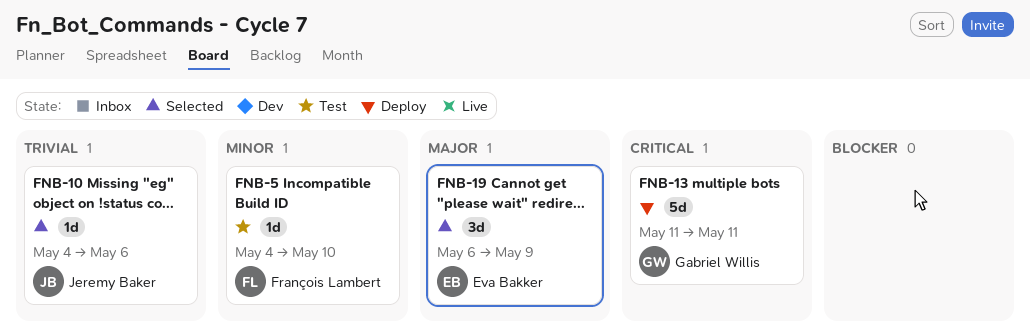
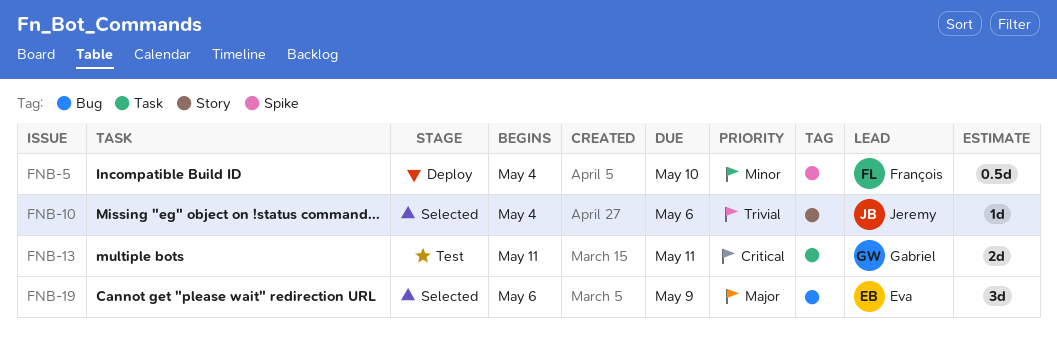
FNB-5, status: Test -> Deploy
FNB-5, estimate: 1d -> 0.5d
FNB-13, status: Deploy -> Test
FNB-13, estimate: 5d -> 2d

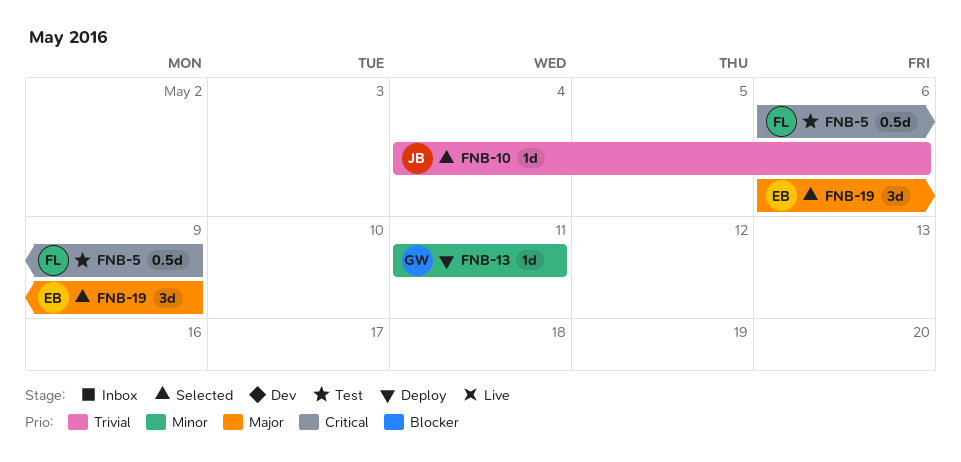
FNB-5, status: Deploy -> Test
FNB-5, priority: Minor -> Critical
FNB-5, start: May 4 -> May 6
FNB-5, due: May 10 -> May 9
FNB-13, status: Test -> Deploy
FNB-13, priority: Critical -> Minor
FNB-13, estimate: 2d -> 1d

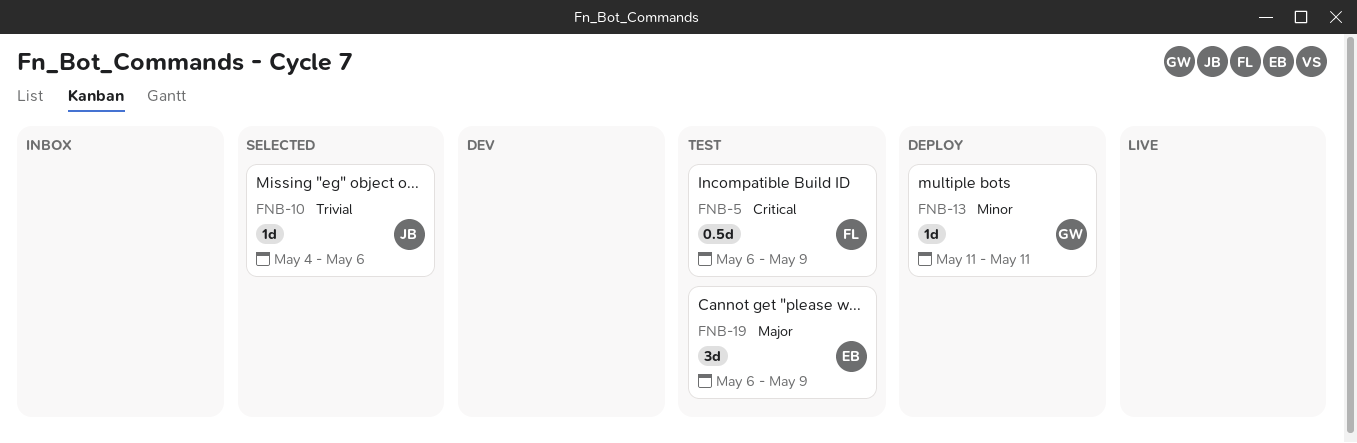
FNB-19, status: Selected -> Test

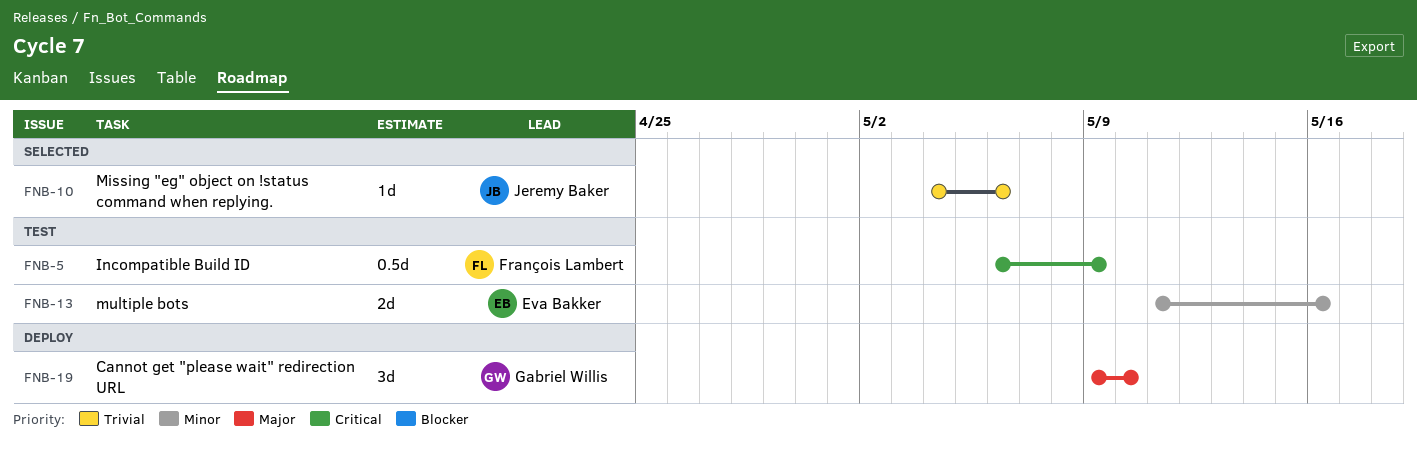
FNB-13, status: Deploy -> Test
FNB-13, owner: Gabriel Willis -> Eva Bakker
FNB-13, estimate: 1d -> 2d
FNB-13, due: May 11 -> May 16
FNB-19, status: Test -> Deploy
FNB-19, owner: Eva Bakker -> Gabriel Willis
FNB-19, start: May 6 -> May 9
FNB-19, due: May 9 -> May 10

